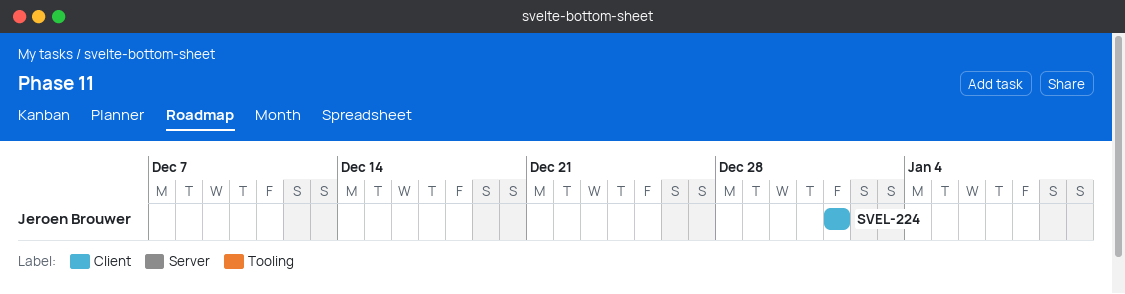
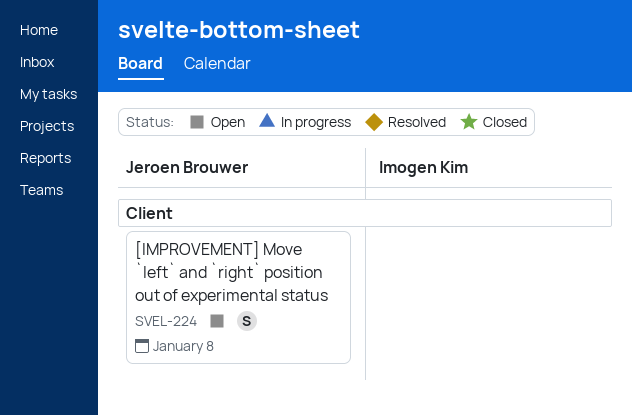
SVEL-224, due: Jan 1 -> Jan 8

